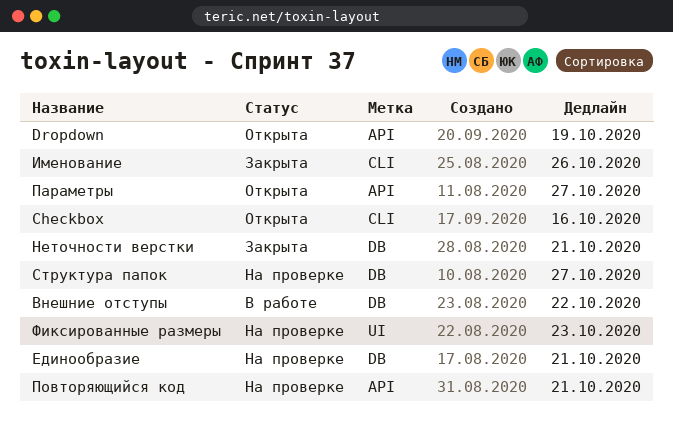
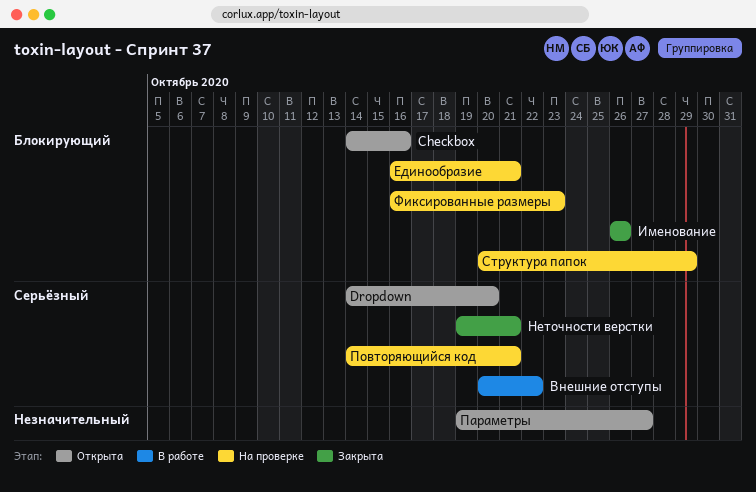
Dropdown, due: Oct 19 -> Oct 20
Структура папок, due: Oct 27 -> Oct 29

